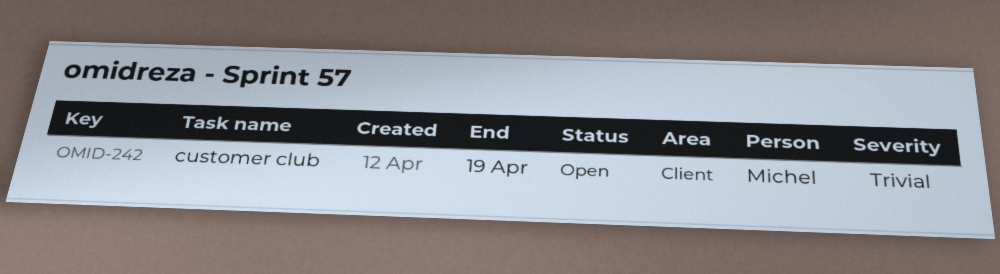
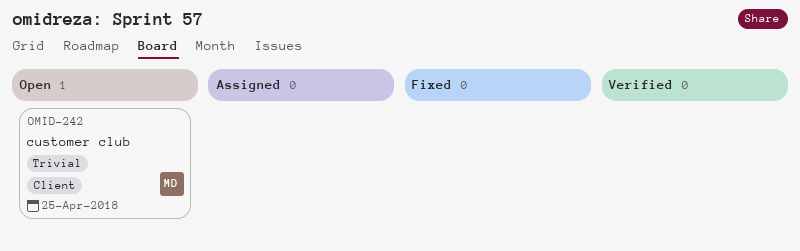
OMID-242, due: Apr 19 -> Apr 25

